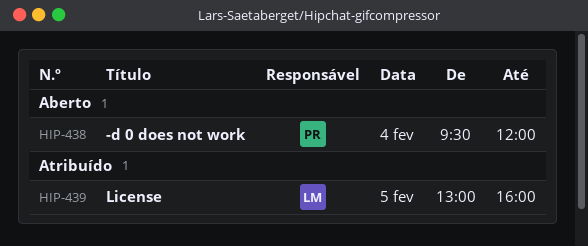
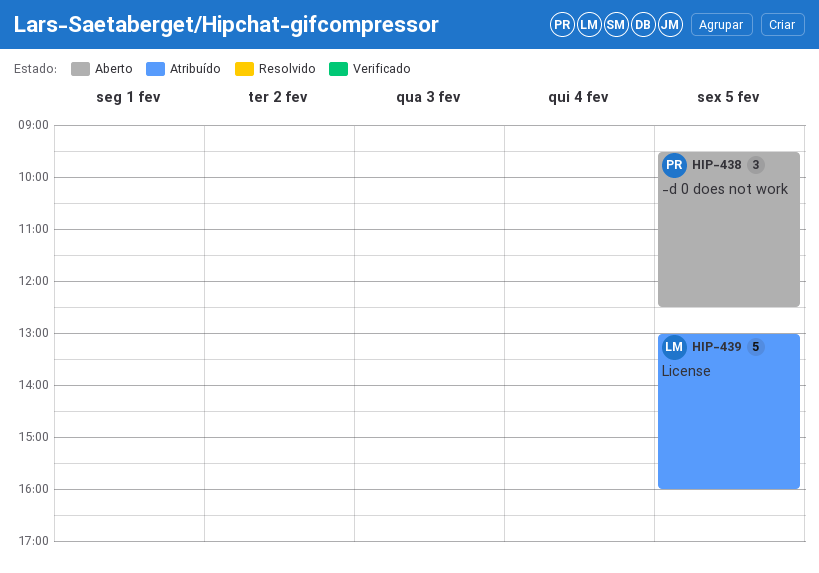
HIP-438, day: Feb 4 -> Feb 5
HIP-438, ends: 12:00 -> 12:30

